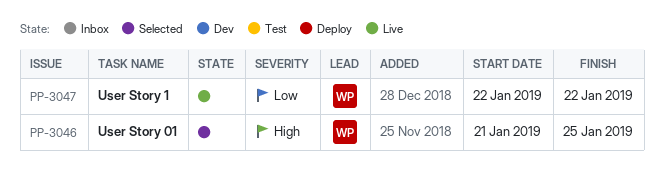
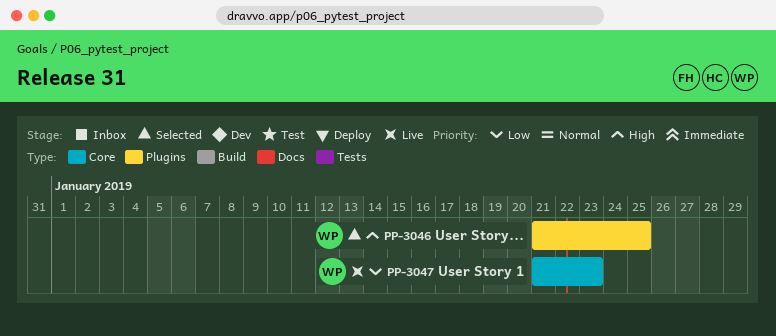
PP-3047, start: Jan 22 -> Jan 21
PP-3047, due: Jan 22 -> Jan 23

